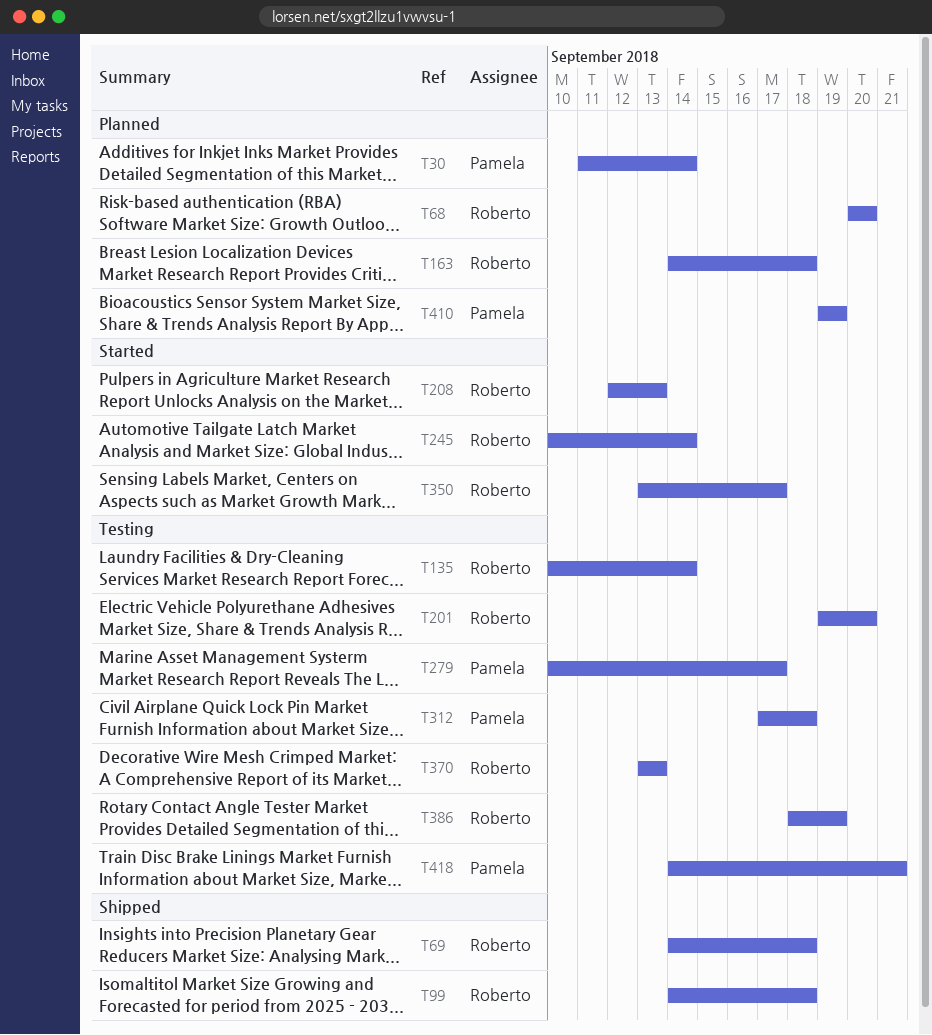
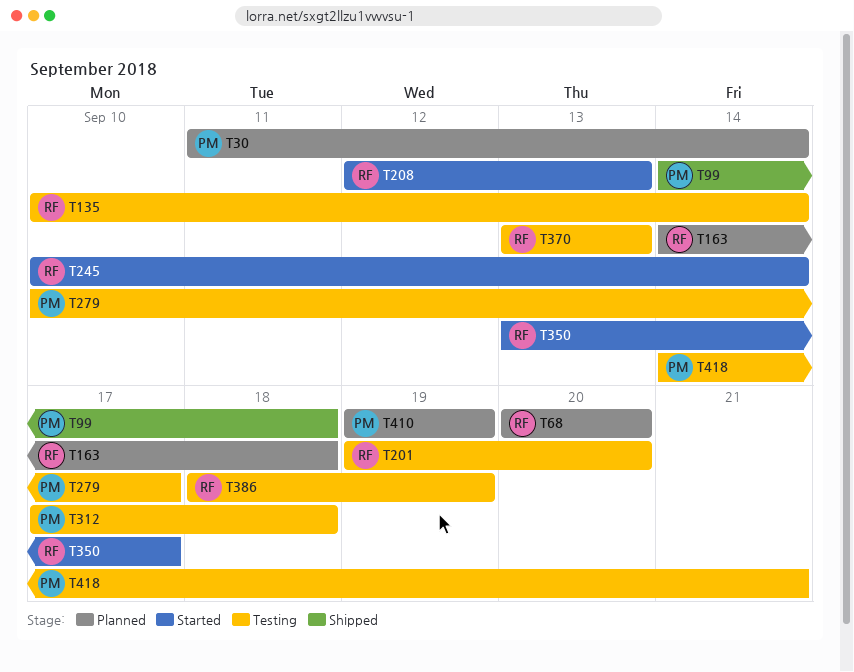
T69: present -> none
T99, owner: Roberto -> Pamela

